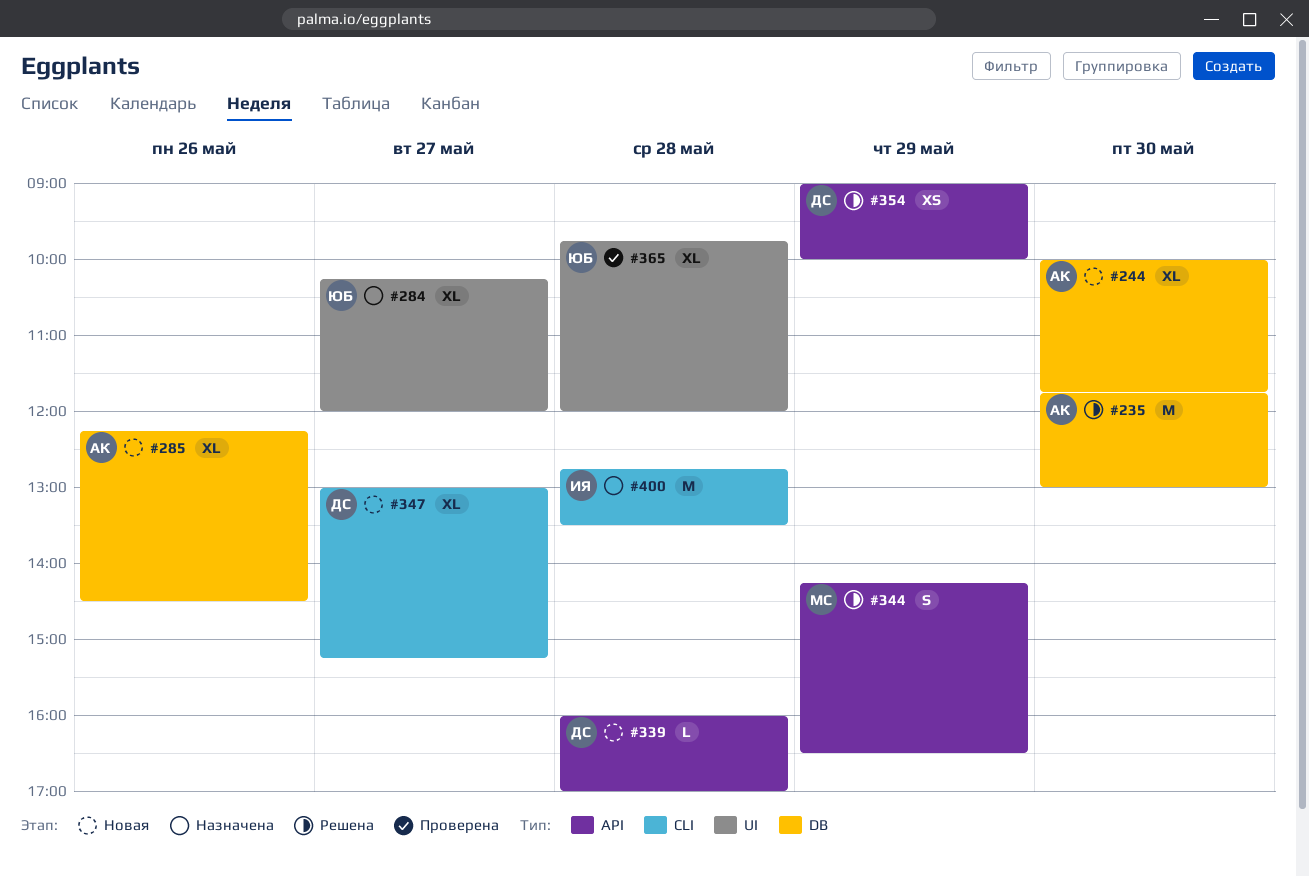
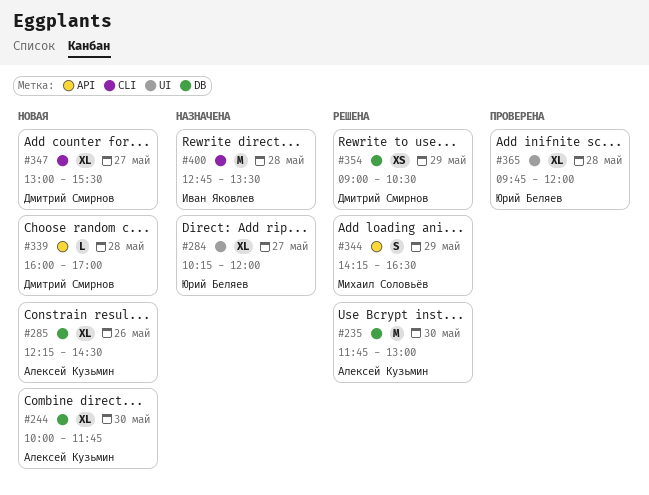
#347, ends: 15:15 -> 15:30
#354, label: API -> DB
#354, ends: 10:00 -> 10:30

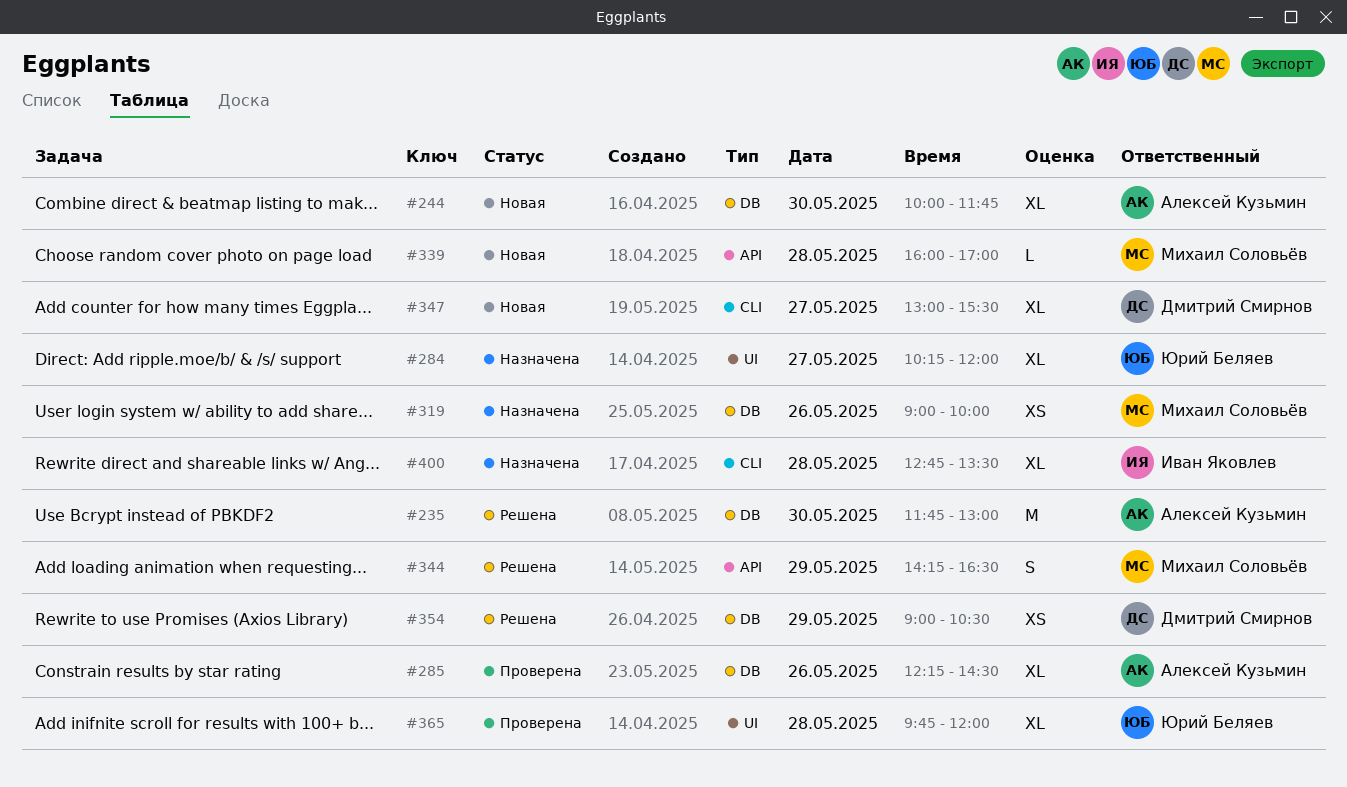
#285, status: Новая -> Проверена
#319: none -> present
#339, owner: Дмитрий Смирнов -> Михаил Соловьёв
#400, estimate: M -> XL

